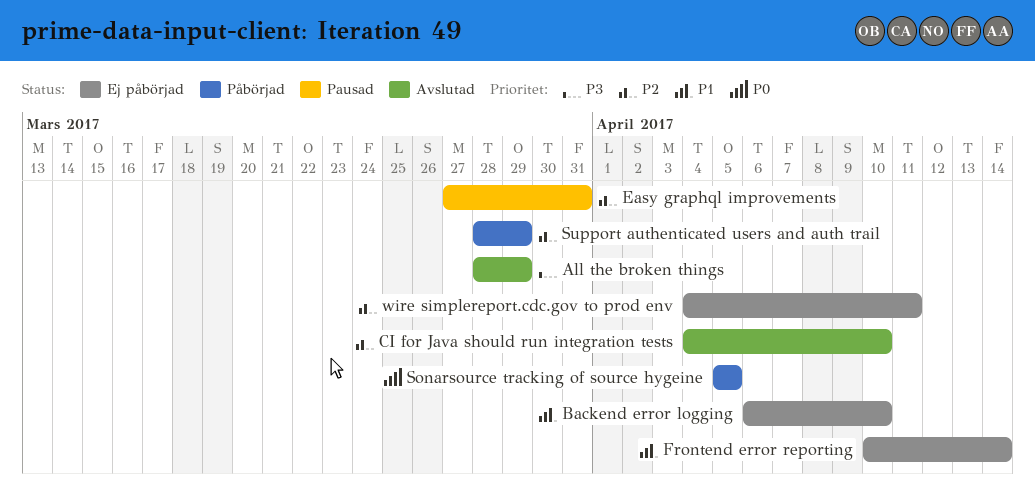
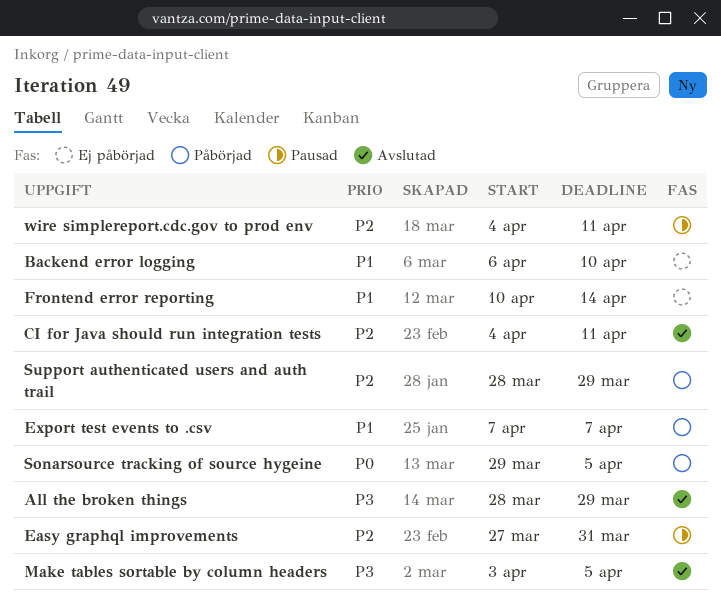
CI for Java should run integration tests, due: Apr 10 -> Apr 11
Export test events to .csv: none -> present
Make tables sortable by column headers: none -> present
Sonarsource tracking of source hygeine, start: Apr 5 -> Mar 29
wire simplereport.cdc.gov to prod env, status: Ej påbörjad -> Pausad

